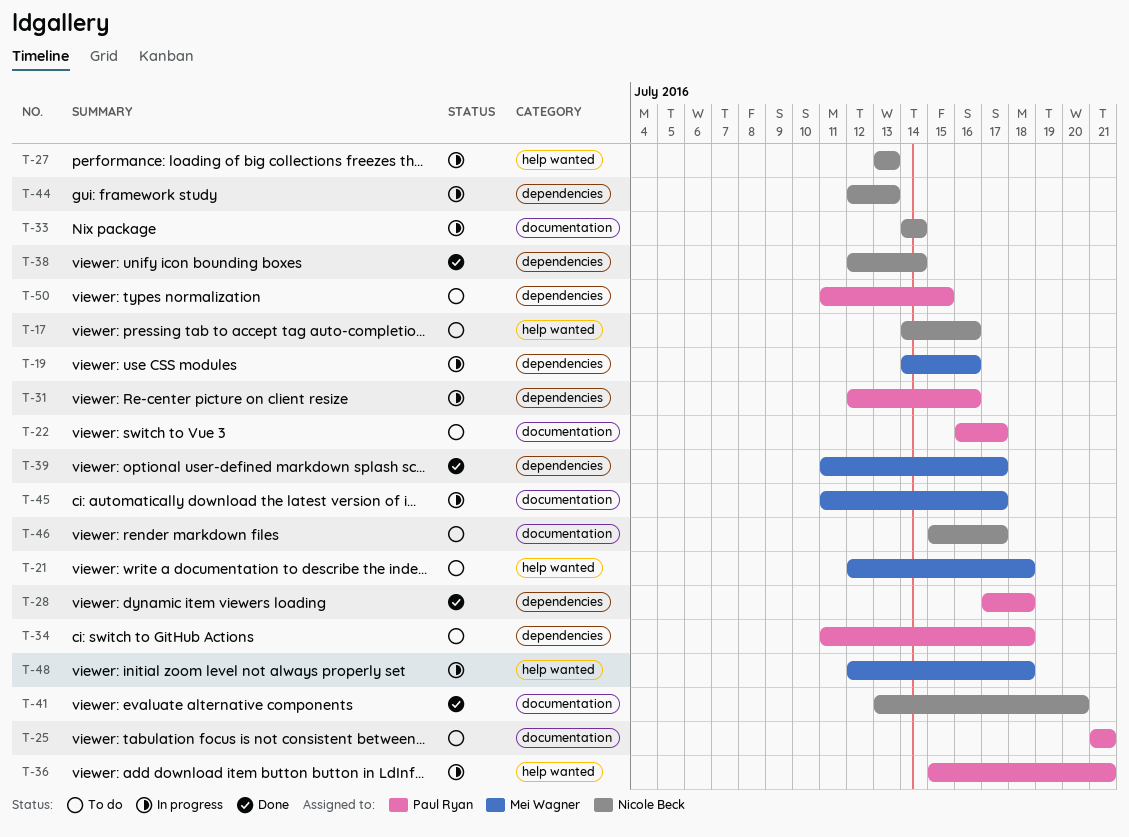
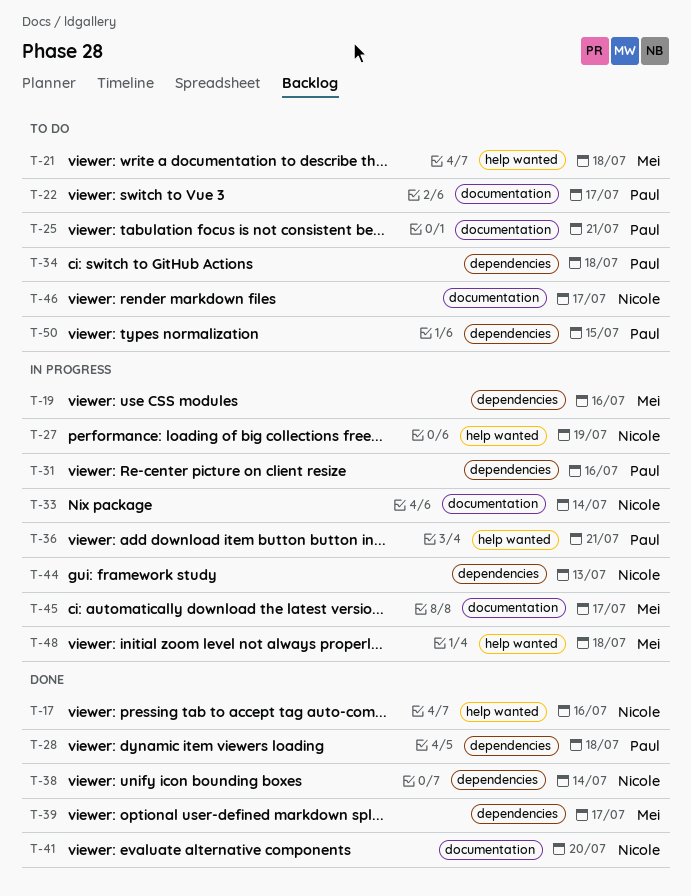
T-17, status: To do -> Done
T-27, due: Jul 13 -> Jul 19

